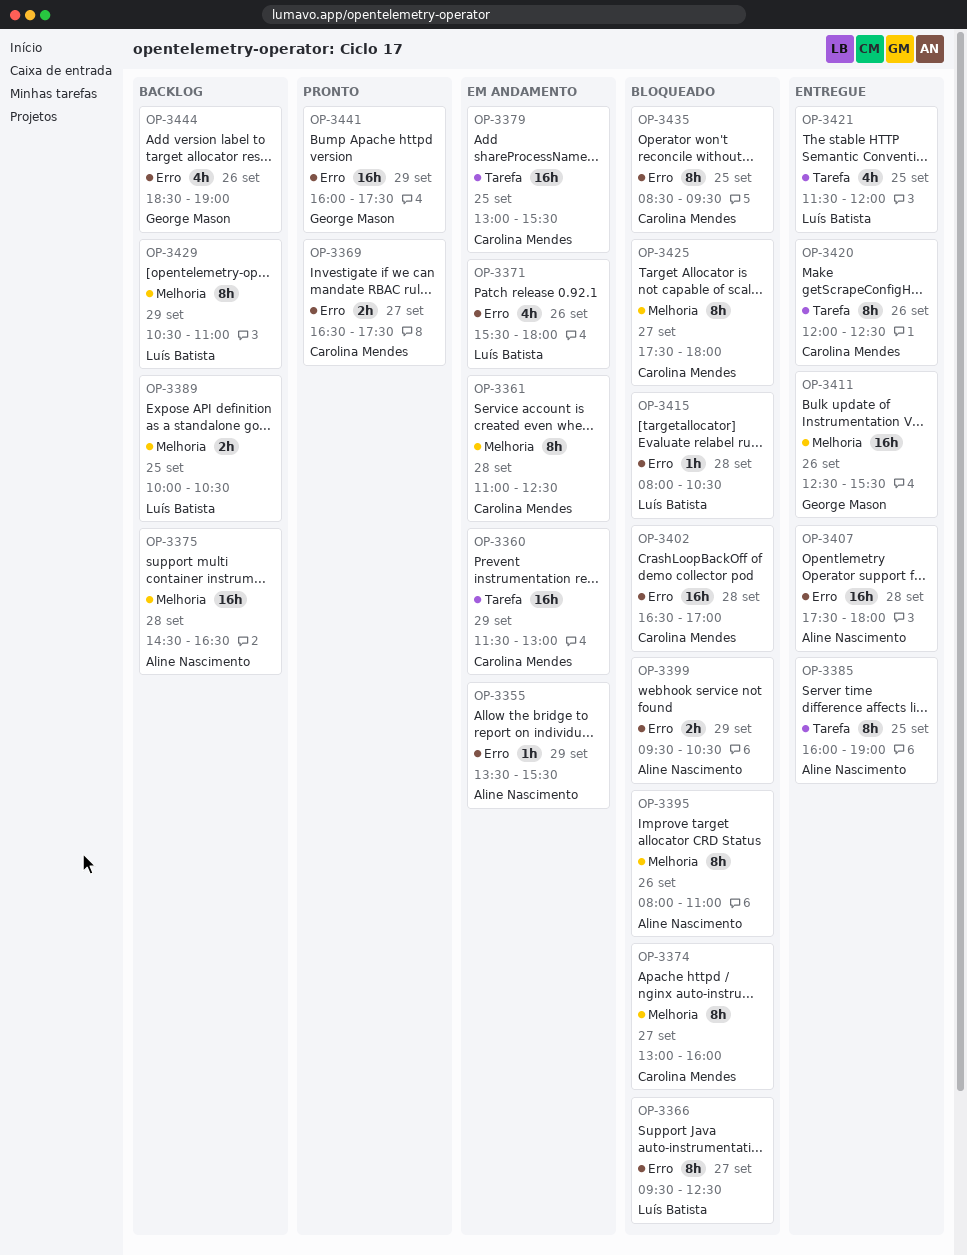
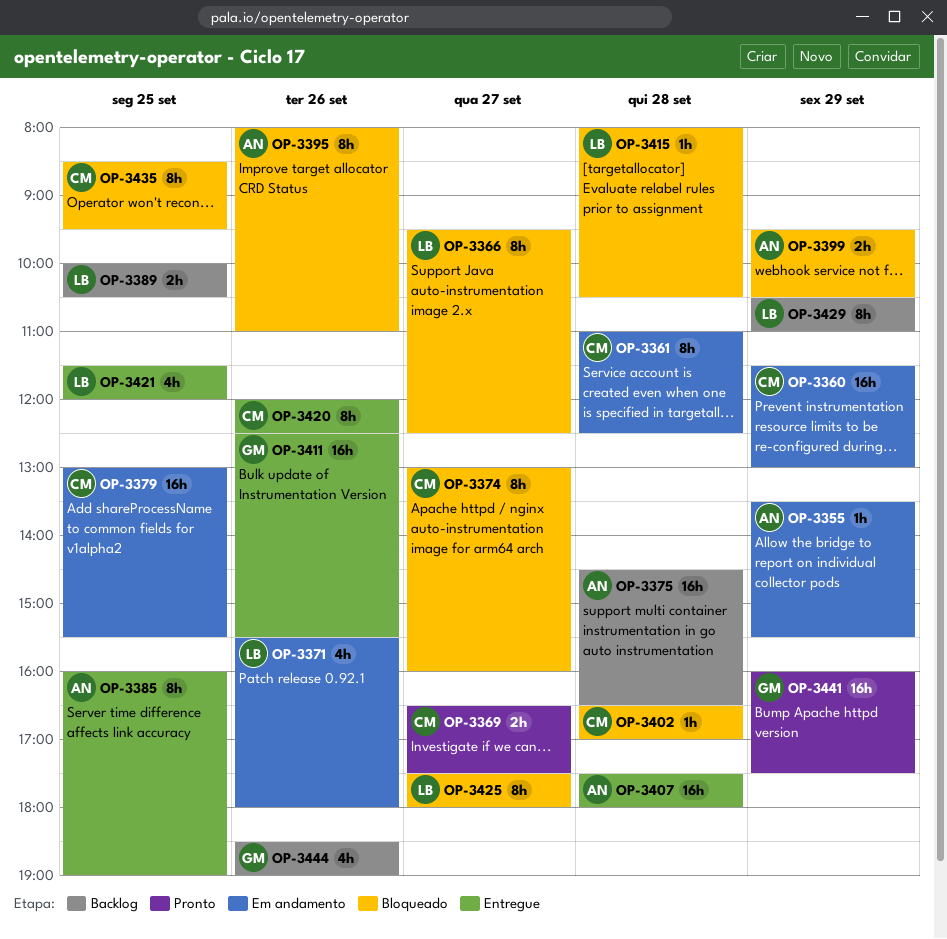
OP-3402, estimate: 16h -> 1h
OP-3425, owner: Carolina Mendes -> Luís Batista

